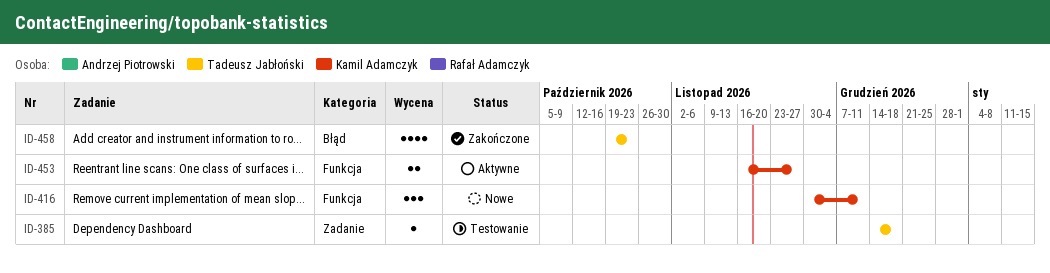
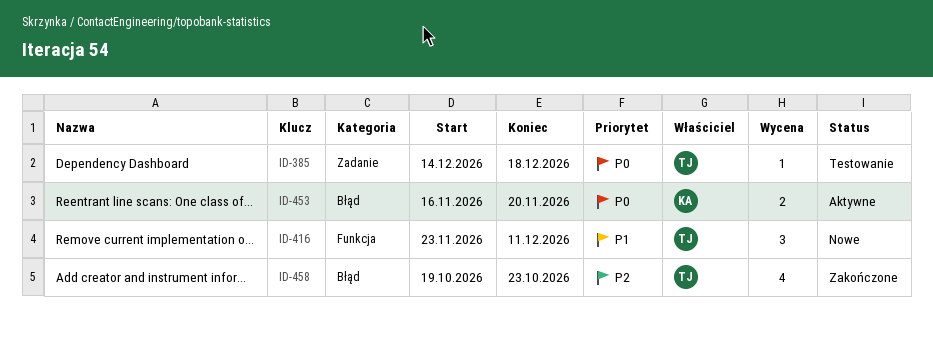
ID-416, owner: Kamil Adamczyk -> Tadeusz Jabłoński
ID-416, start: Nov 30 -> Nov 23
ID-453, label: Funkcja -> Błąd
ID-453, due: Nov 27 -> Nov 20

